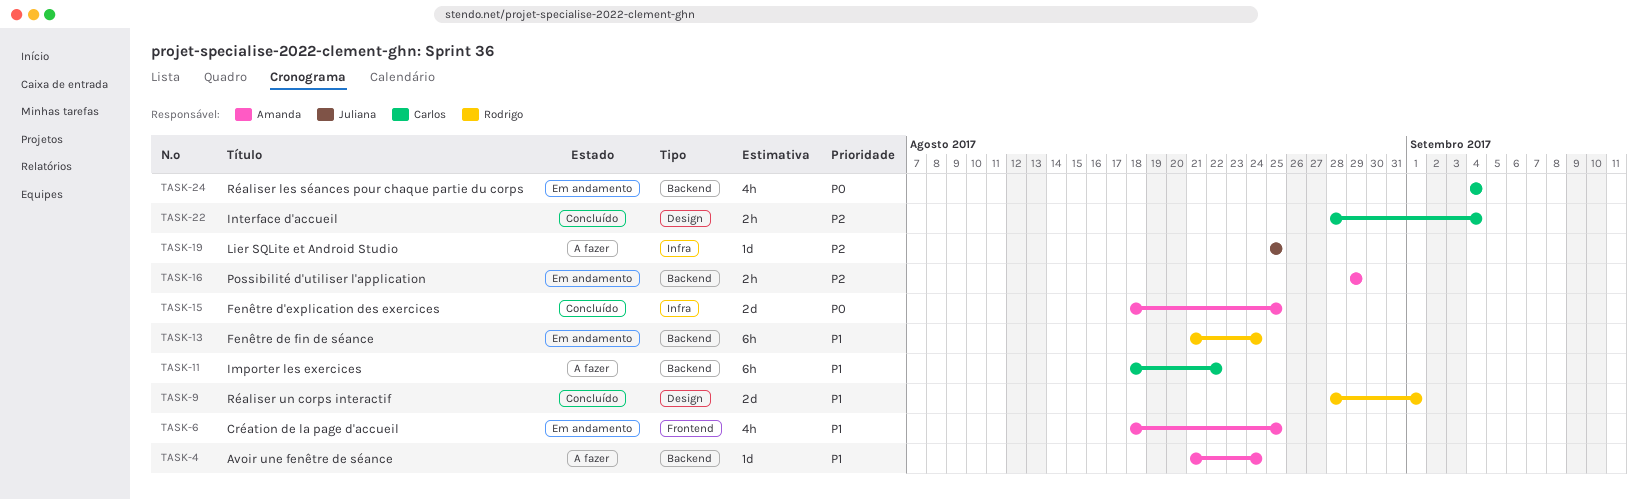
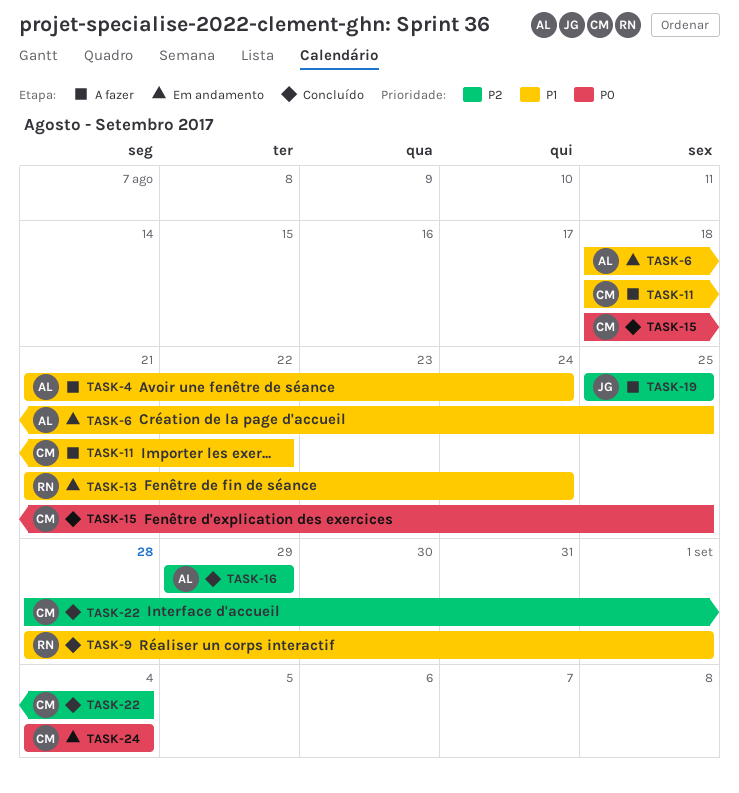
TASK-15, owner: Amanda -> Carlos
TASK-16, status: Em andamento -> Concluído

